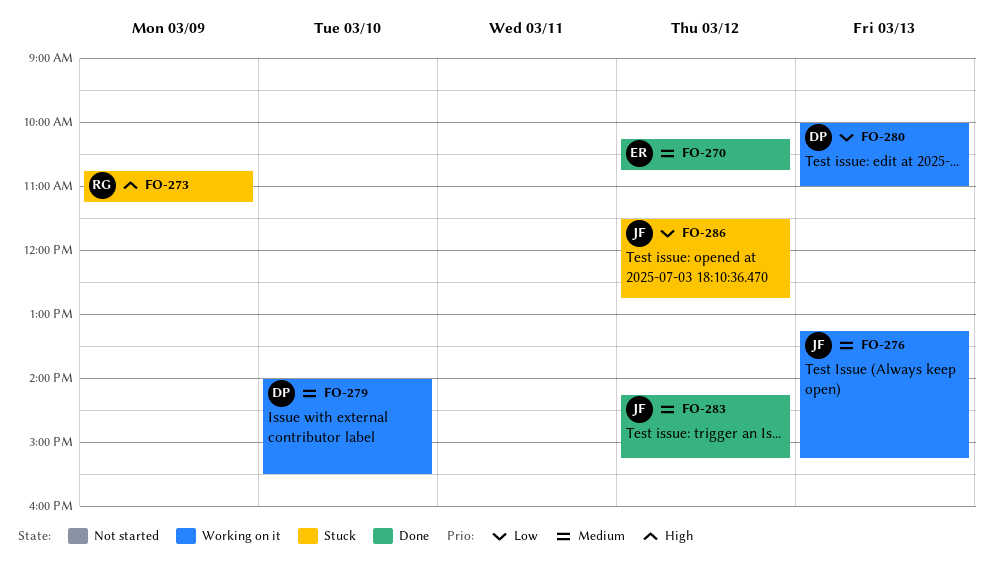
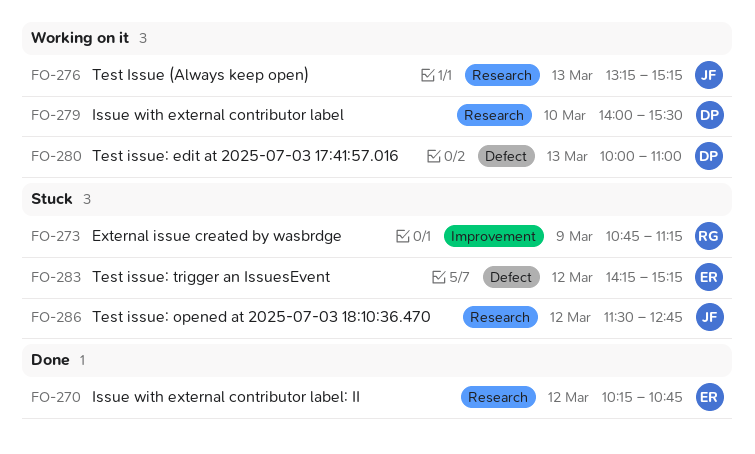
FO-283, status: Done -> Stuck
FO-283, owner: JF -> ER

